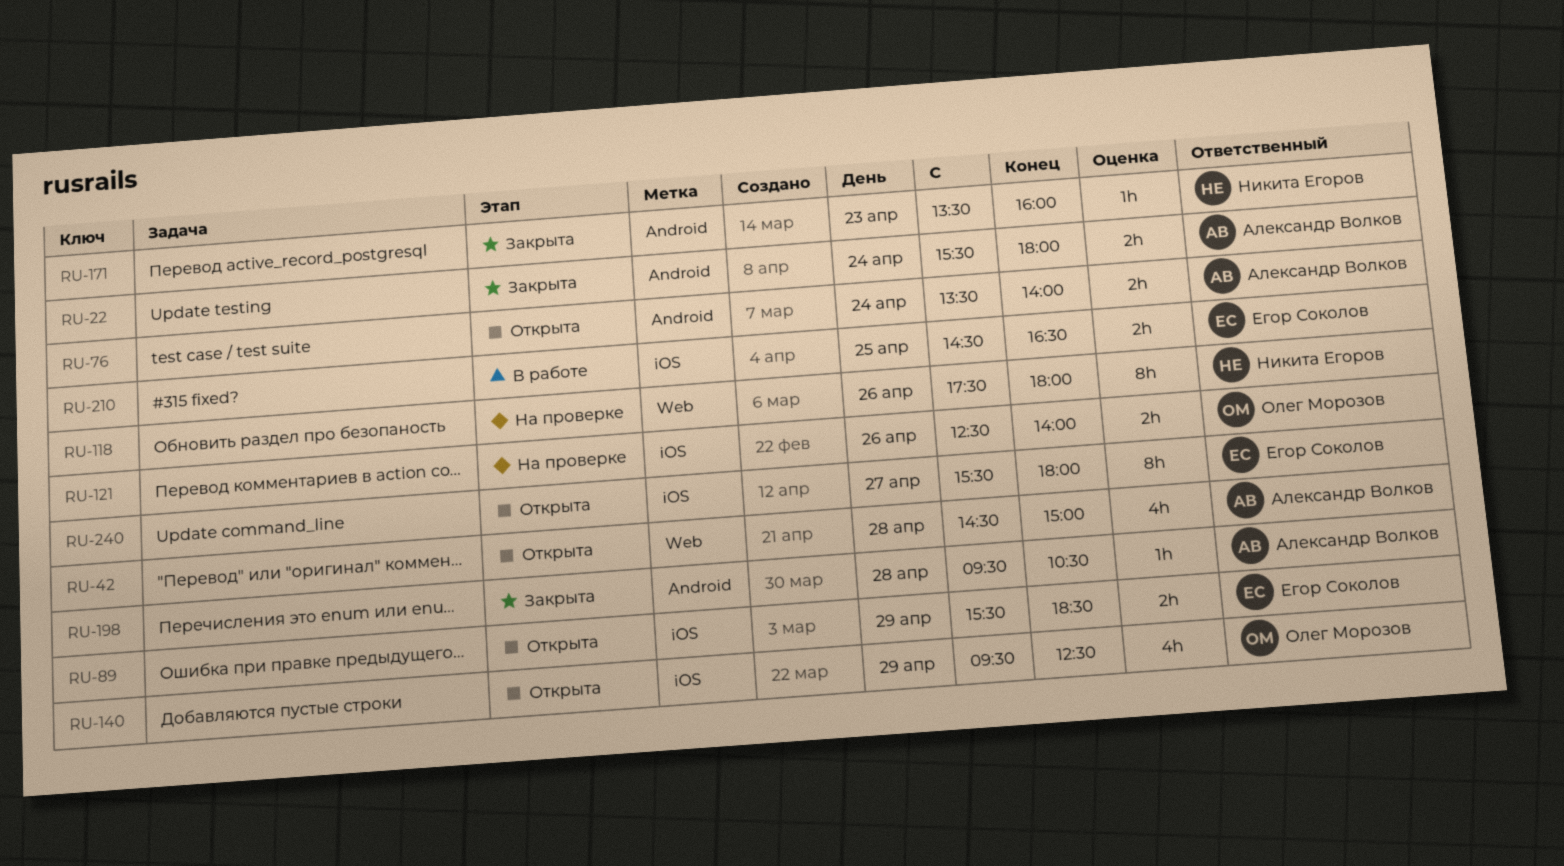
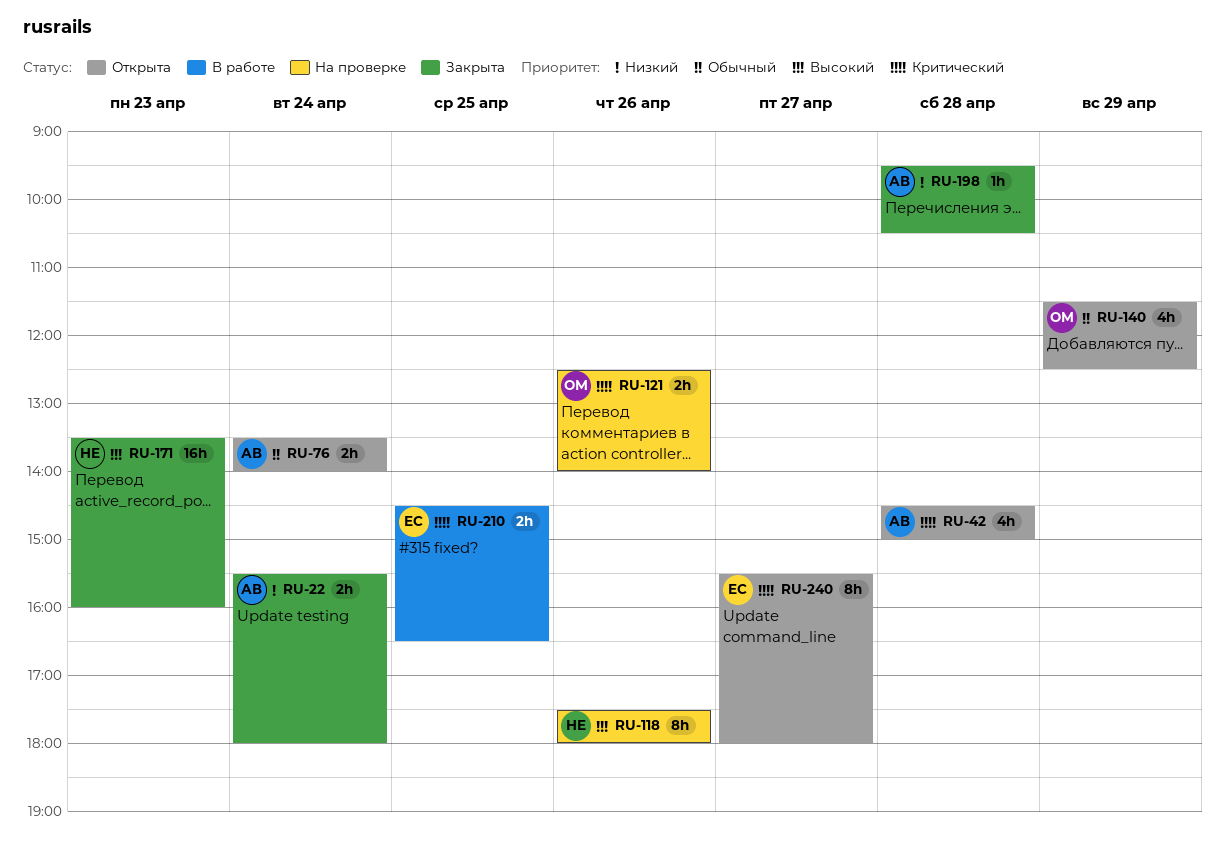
RU-89: present -> none
RU-140, begins: 09:30 -> 11:30
RU-171, estimate: 1h -> 16h

